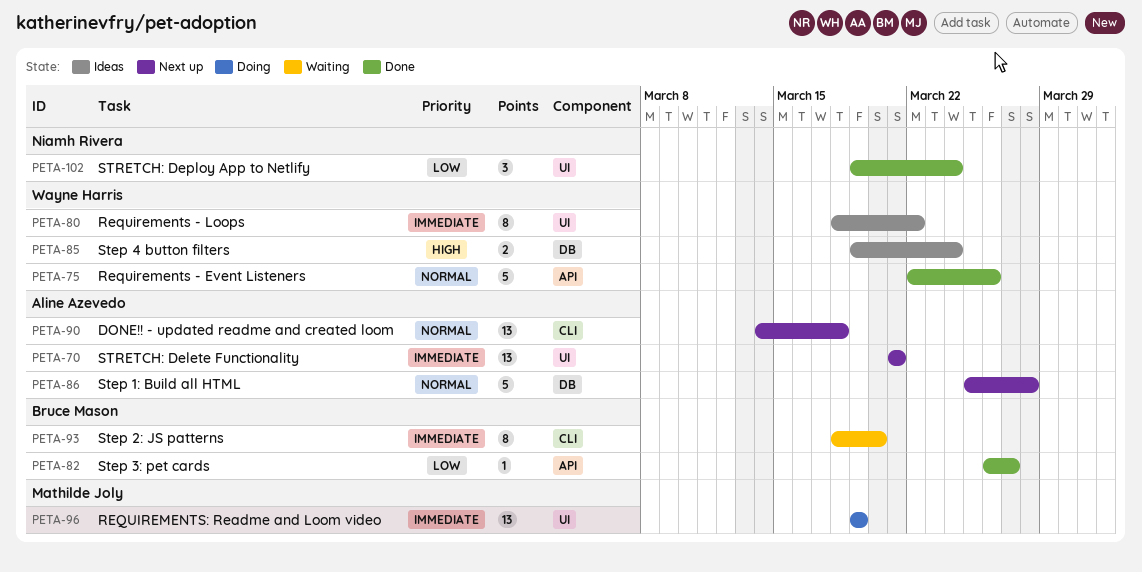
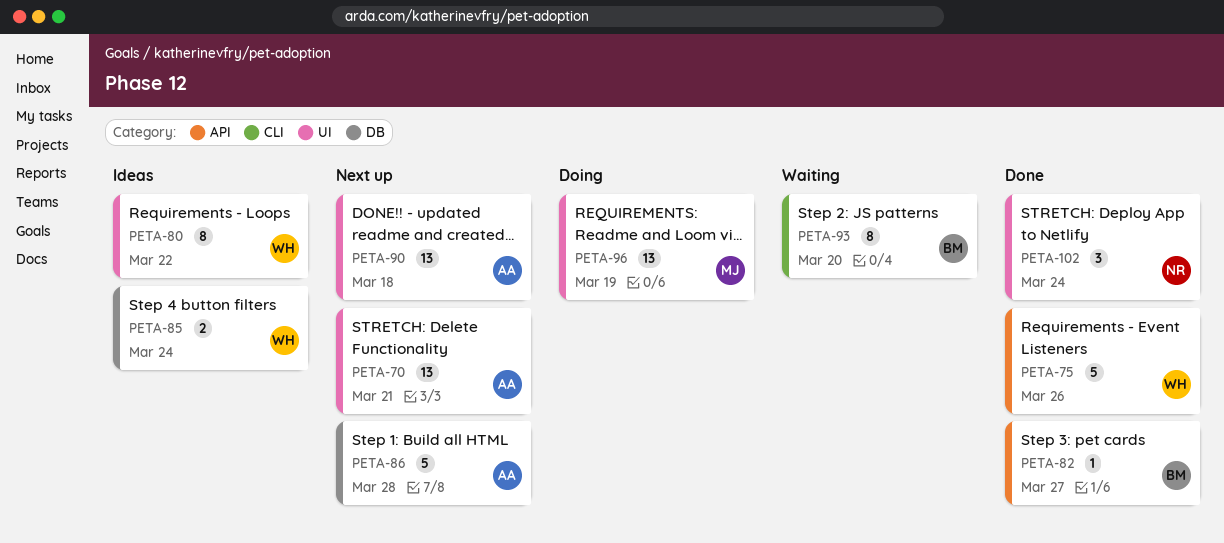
PETA-90, label: CLI -> UI

